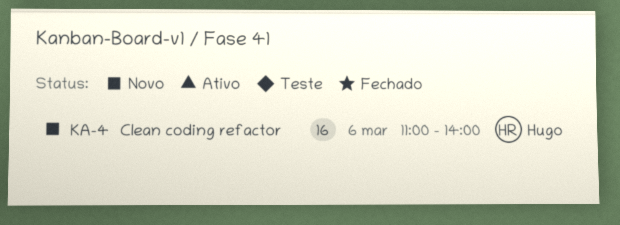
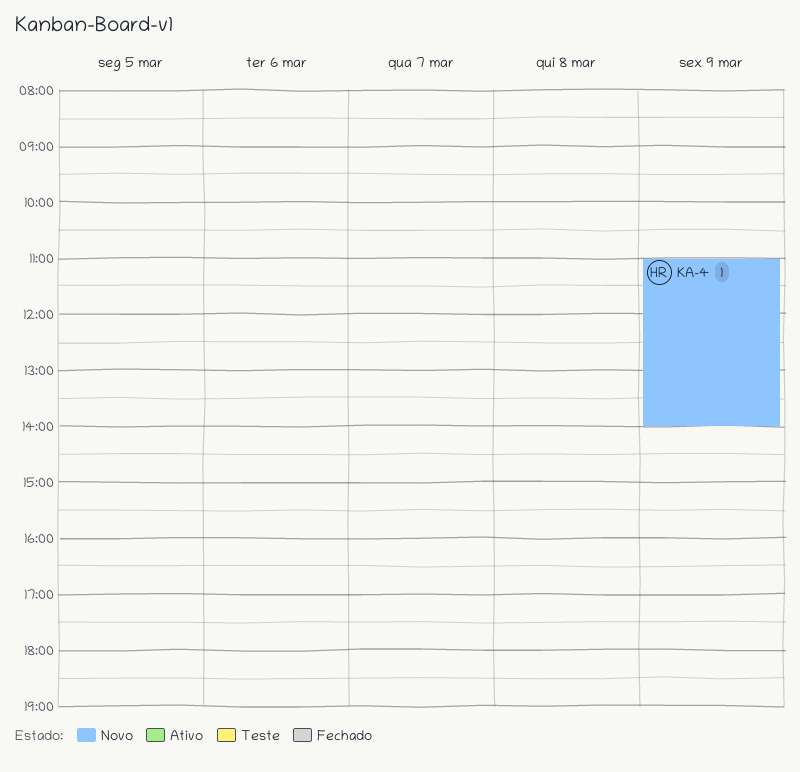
KA-4, estimate: 16 -> 1
KA-4, day: Mar 6 -> Mar 9

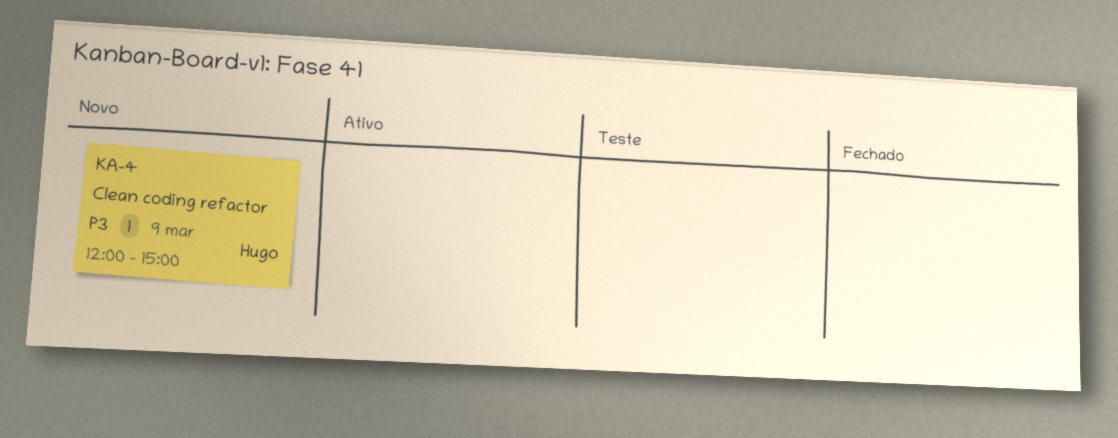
KA-4, begins: 11:00 -> 12:00
KA-4, ends: 14:00 -> 15:00

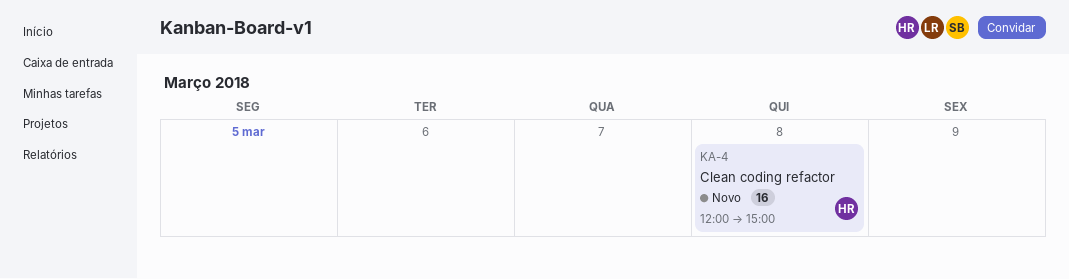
KA-4, estimate: 1 -> 16
KA-4, day: Mar 9 -> Mar 8

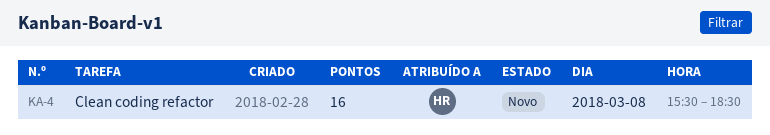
KA-4, begins: 12:00 -> 15:30
KA-4, ends: 15:00 -> 18:30

